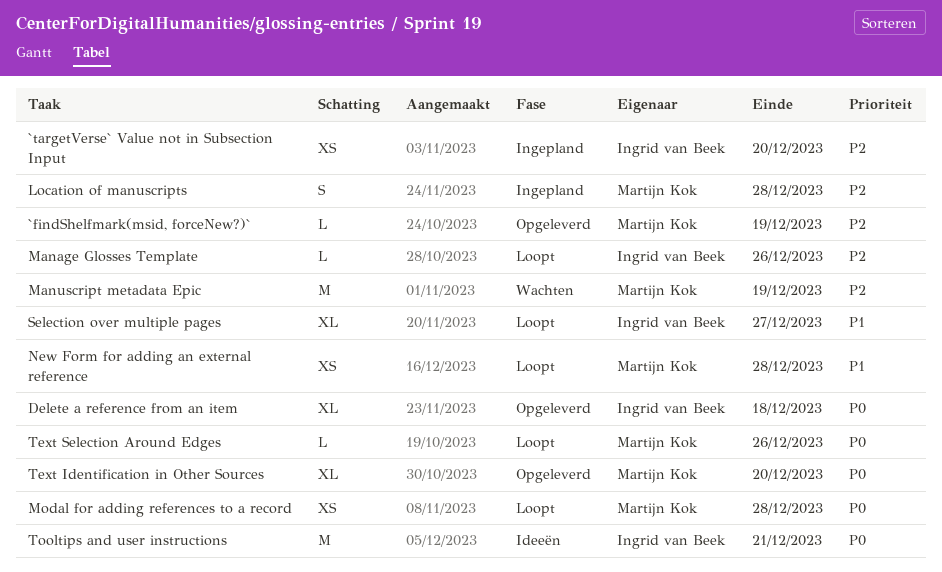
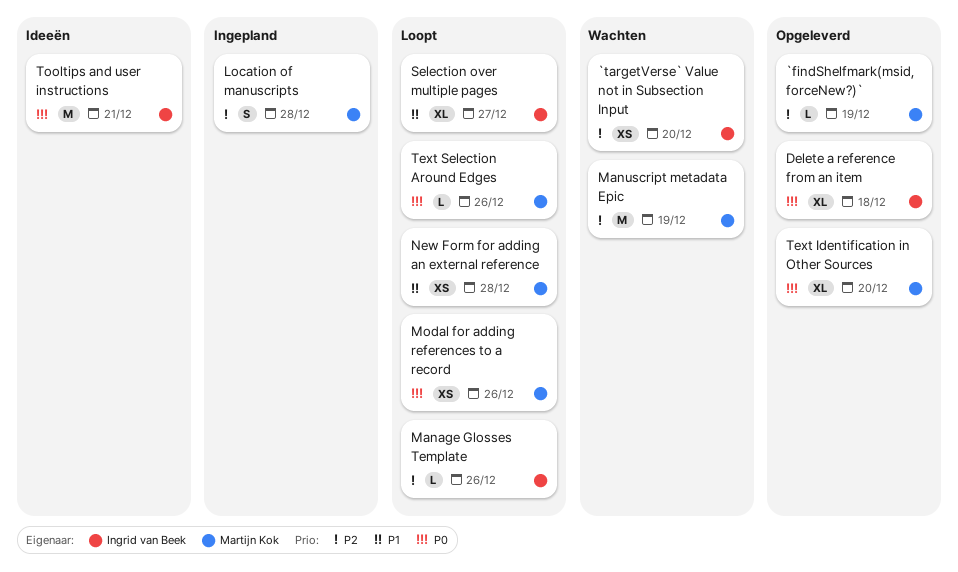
`targetVerse` Value not in Subsection Input, status: Ingepland -> Wachten
Modal for adding references to a record, due: Dec 28 -> Dec 26

